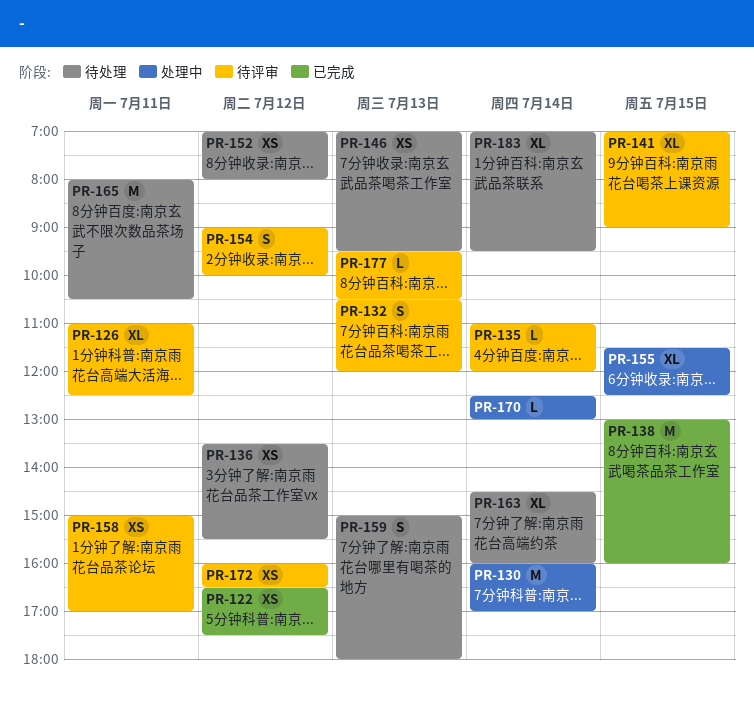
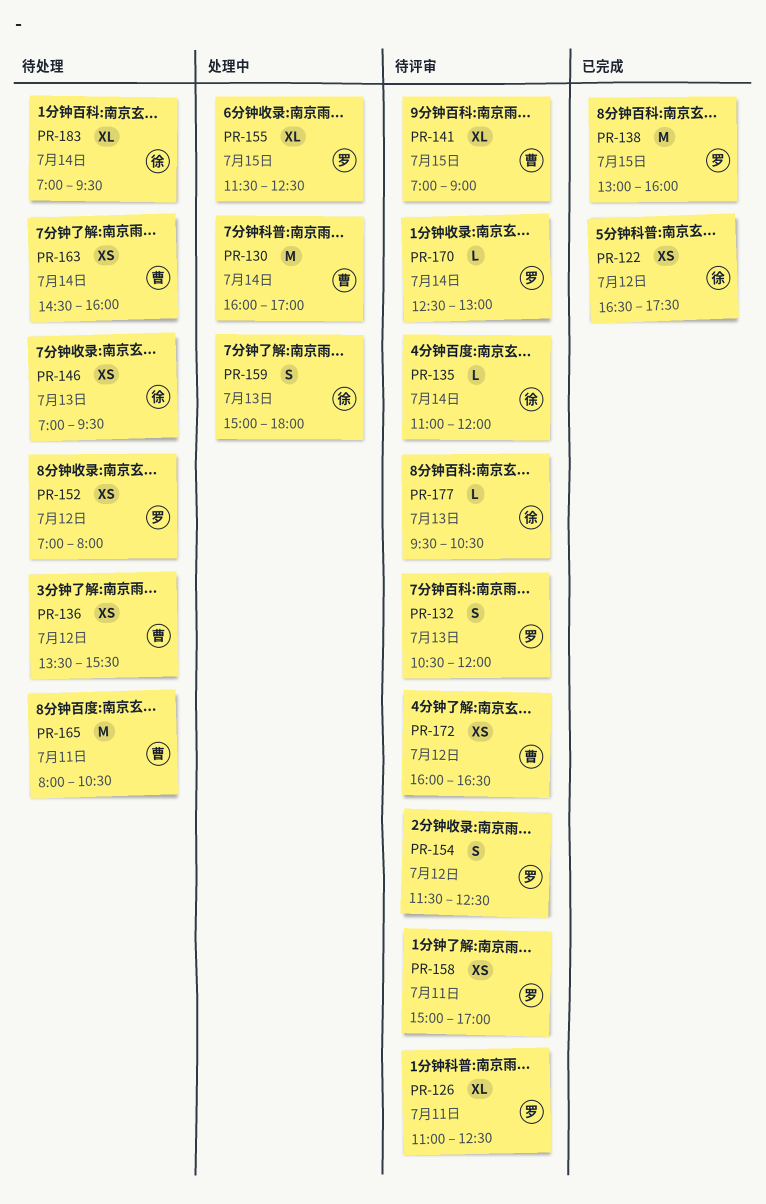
PR-154, begins: 09:00 -> 11:30
PR-154, ends: 10:00 -> 12:30
PR-159, status: 待处理 -> 处理中
PR-163, estimate: XL -> XS
PR-170, status: 处理中 -> 待评审

